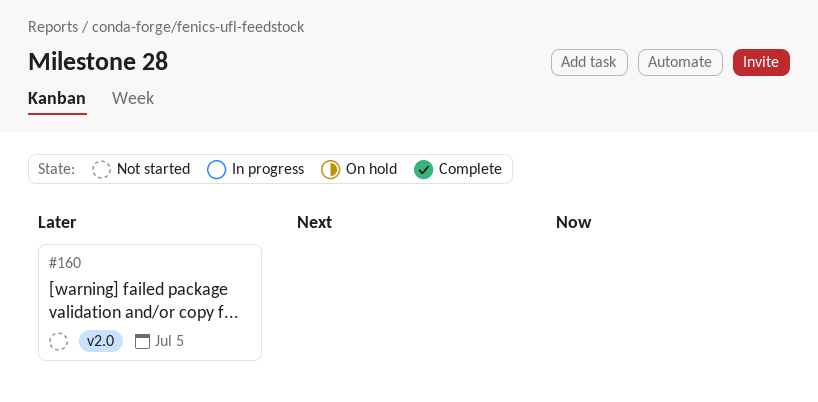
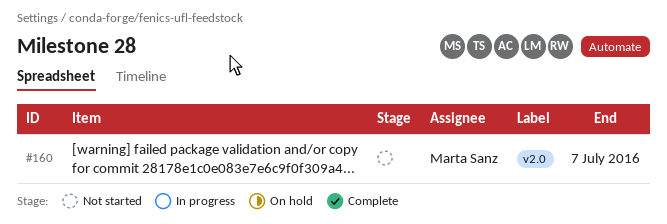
#160, due: Jul 5 -> Jul 7

